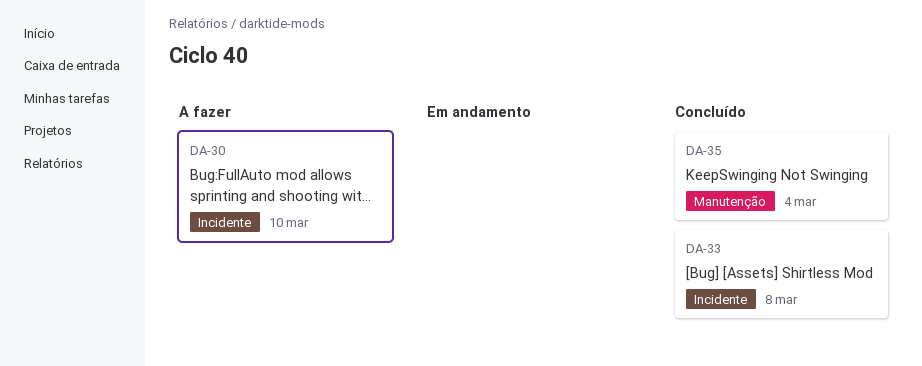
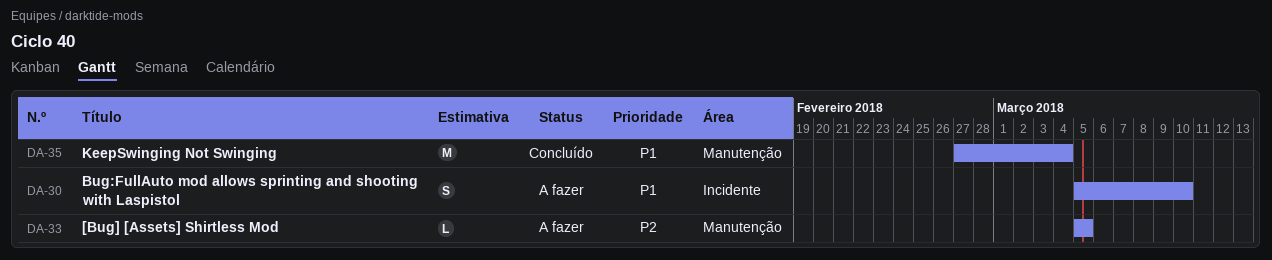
DA-33, status: Concluído -> A fazer
DA-33, label: Incidente -> Manutenção
DA-33, due: Mar 8 -> Mar 5

